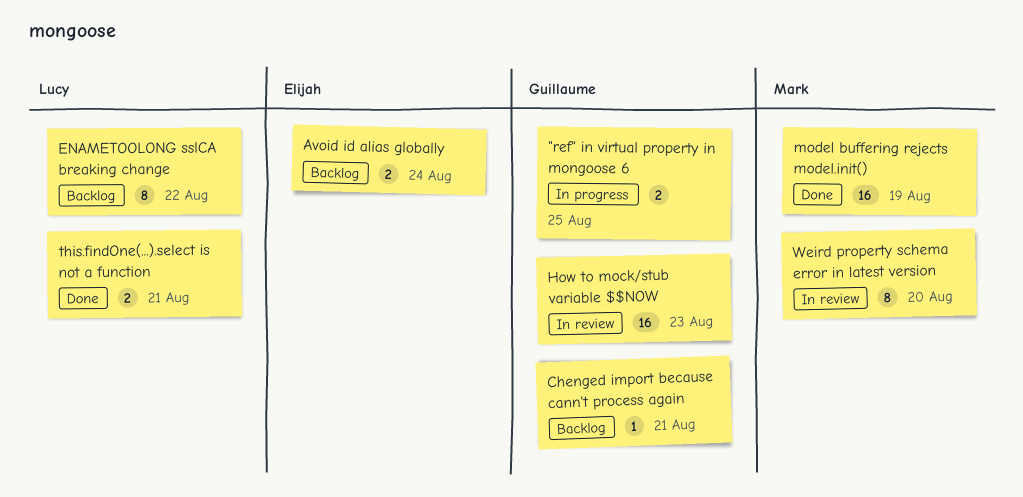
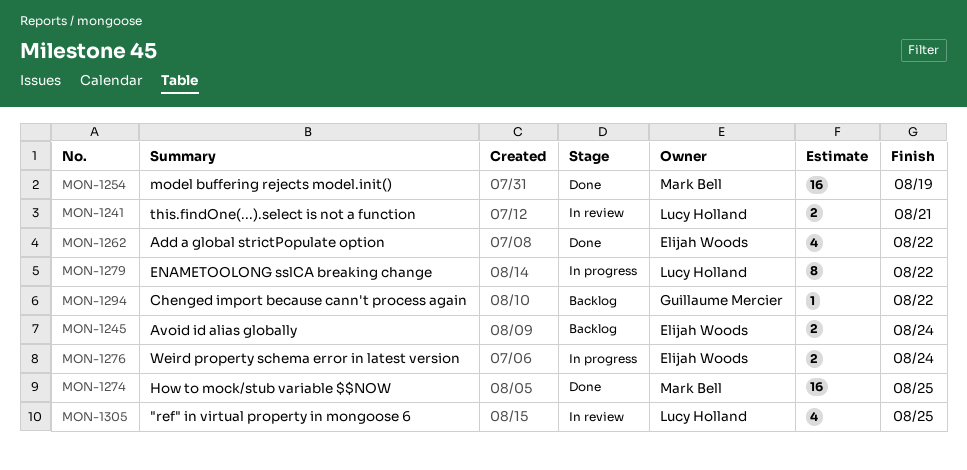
"ref" in virtual property in mongoose 6, status: In progress -> In review
"ref" in virtual property in mongoose 6, owner: Guillaume Mercier -> Lucy Holland
"ref" in virtual property in mongoose 6, estimate: 2 -> 4
Add a global strictPopulate option: none -> present
Chenged import because cann't process again, due: Aug 21 -> Aug 22
ENAMETOOLONG sslCA breaking change, status: Backlog -> In progress
How to mock/stub variable $$NOW, status: In review -> Done
How to mock/stub variable $$NOW, owner: Guillaume Mercier -> Mark Bell
How to mock/stub variable $$NOW, due: Aug 23 -> Aug 25
this.findOne(...).select is not a function, status: Done -> In review
Weird property schema error in latest version, status: In review -> In progress
Weird property schema error in latest version, owner: Mark Bell -> Elijah Woods
Weird property schema error in latest version, estimate: 8 -> 2
Weird property schema error in latest version, due: Aug 20 -> Aug 24

